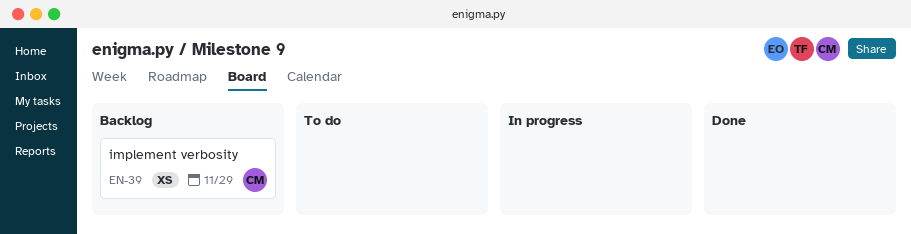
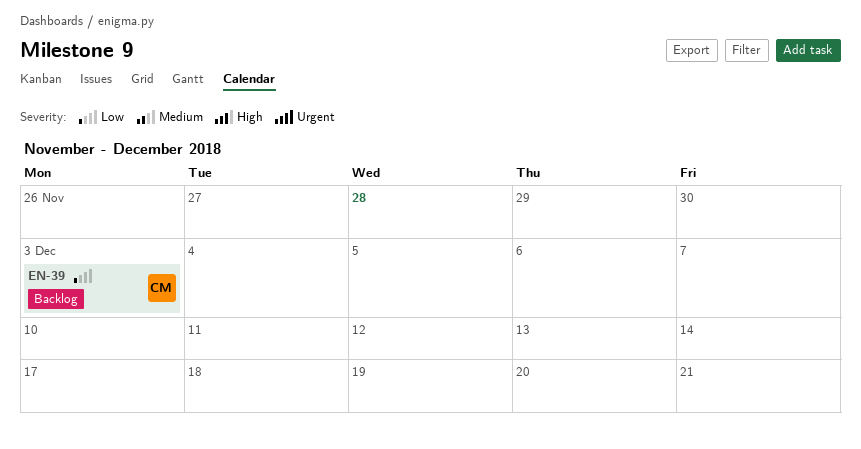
EN-39, due: Nov 29 -> Dec 3

